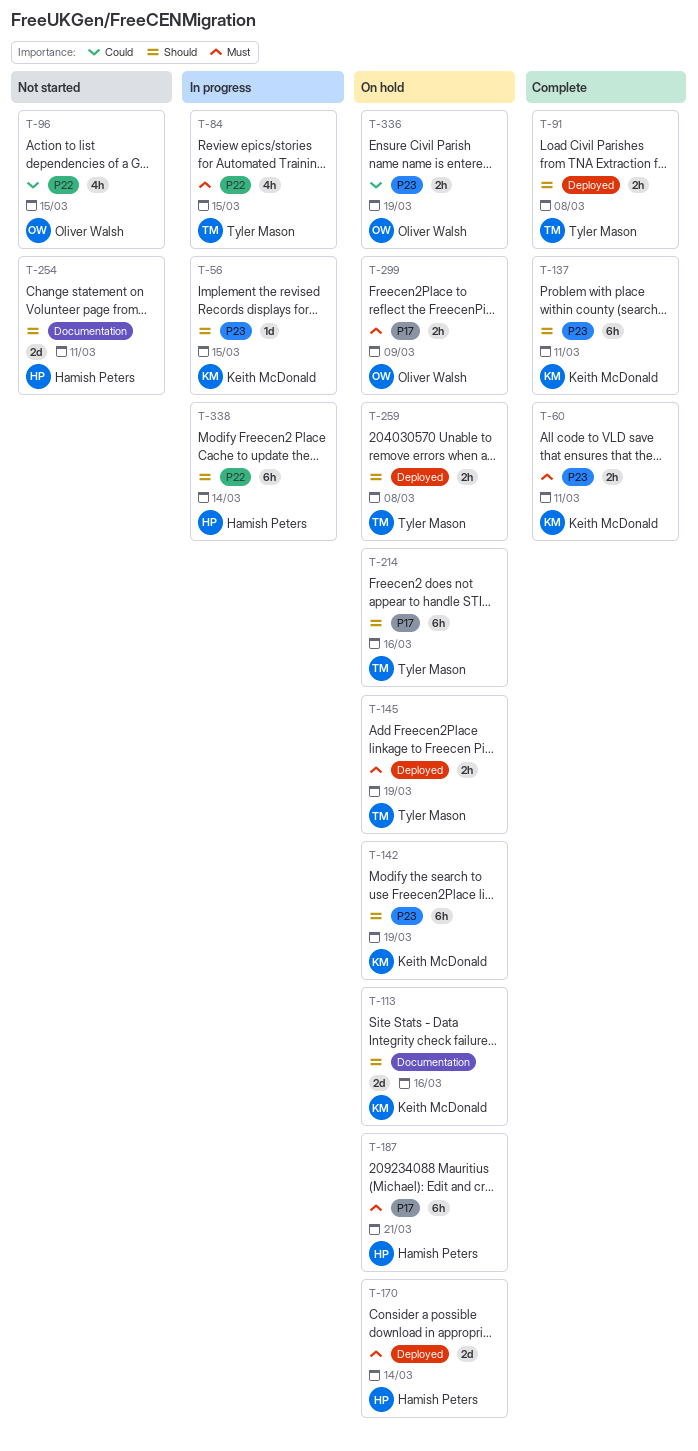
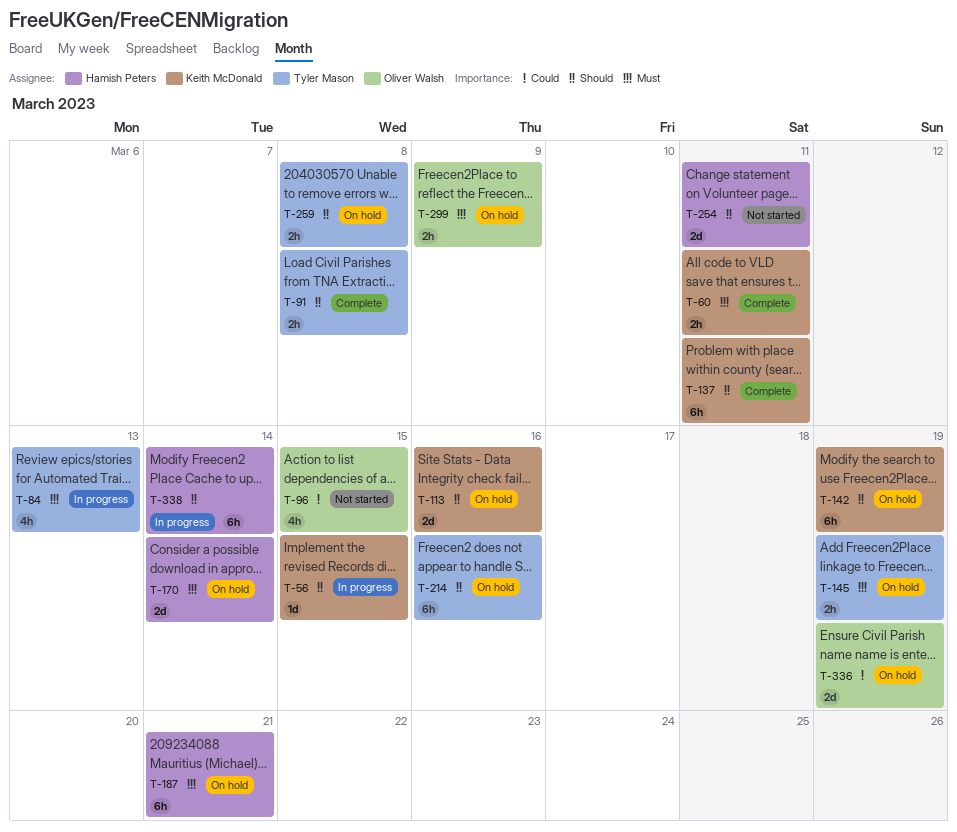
T-84, due: Mar 15 -> Mar 13
T-336, estimate: 2h -> 2d

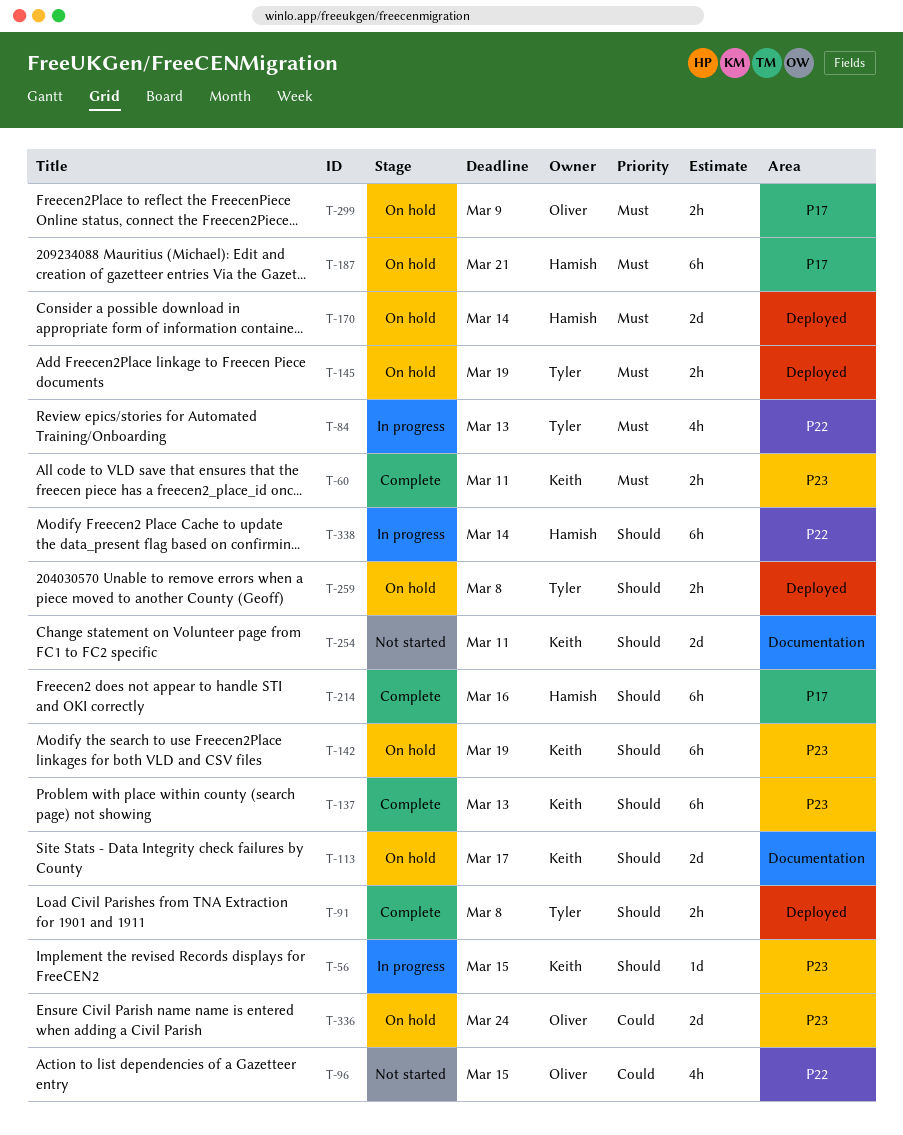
T-113, due: Mar 16 -> Mar 17
T-137, due: Mar 11 -> Mar 13
T-214, status: On hold -> Complete
T-214, owner: Tyler Mason -> Hamish Peters
T-254, owner: Hamish Peters -> Keith McDonald
T-336, due: Mar 19 -> Mar 24

